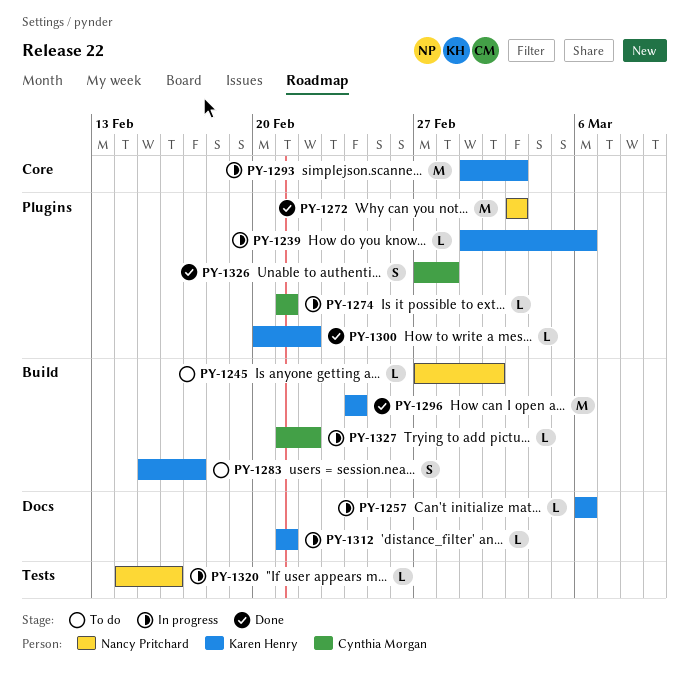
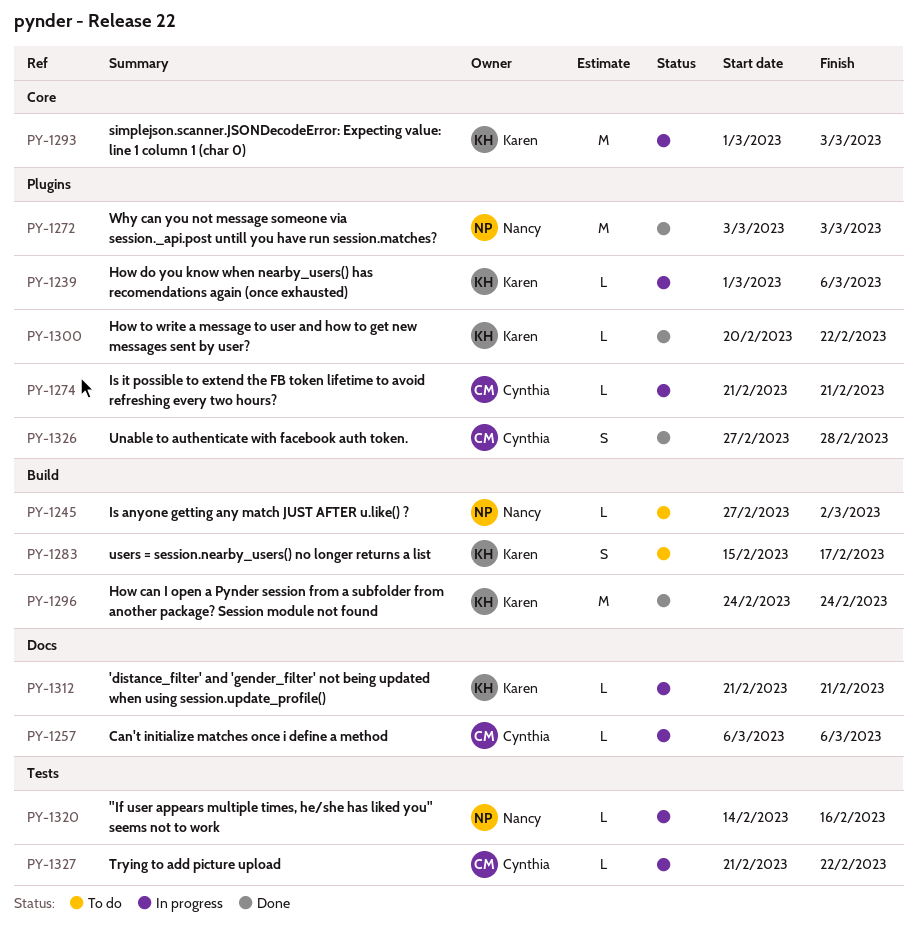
PY-1257, owner: Karen Henry -> Cynthia Morgan
PY-1327, label: Build -> Tests

